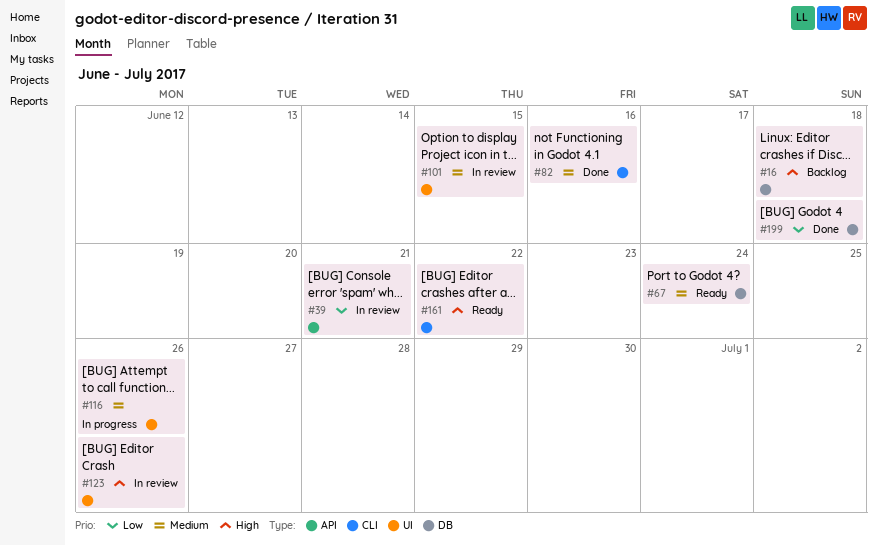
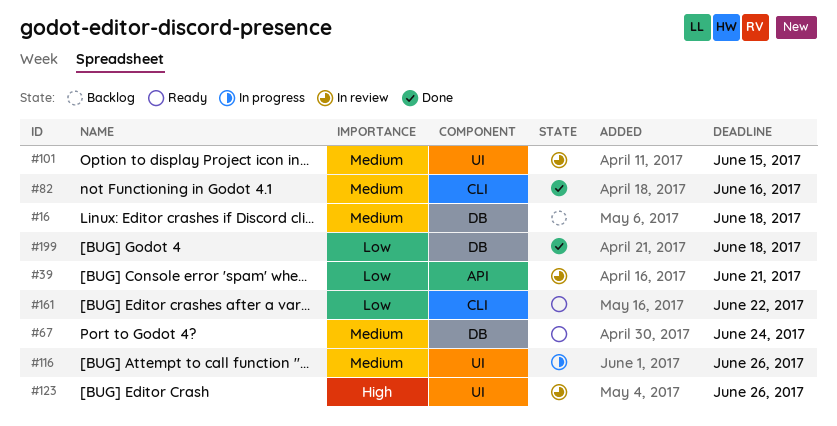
#16, priority: High -> Medium
#161, priority: High -> Low

